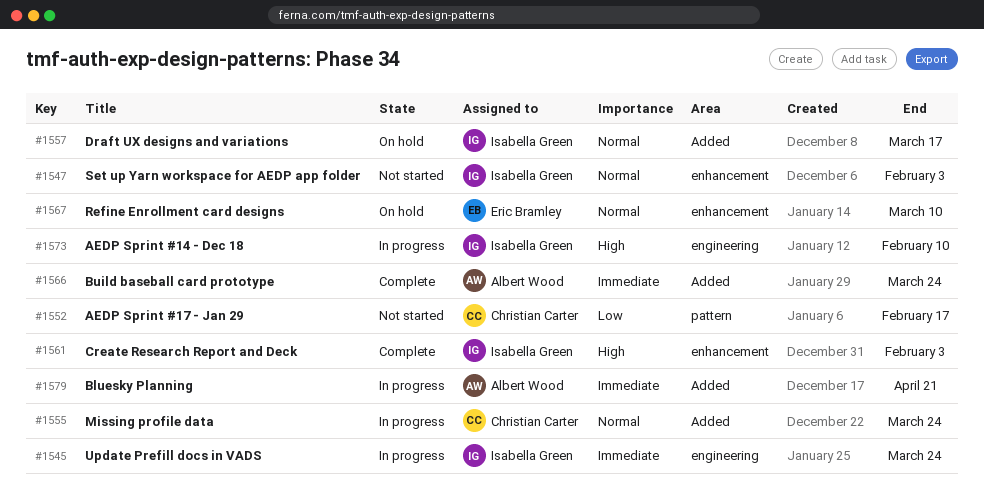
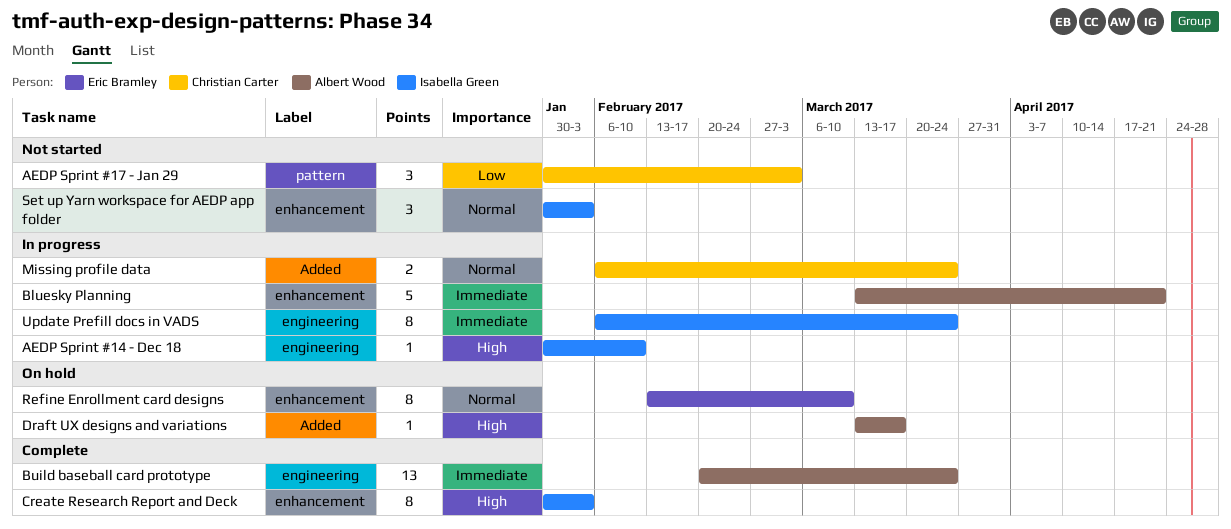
AEDP Sprint #17 - Jan 29, due: Feb 17 -> Mar 3
Bluesky Planning, label: Added -> enhancement
Build baseball card prototype, label: Added -> engineering
Draft UX designs and variations, owner: Isabella Green -> Albert Wood
Draft UX designs and variations, priority: Normal -> High

